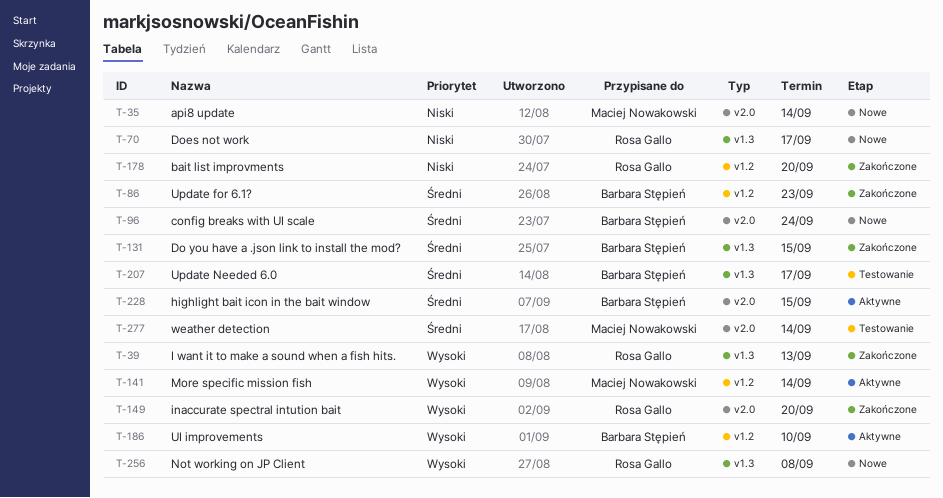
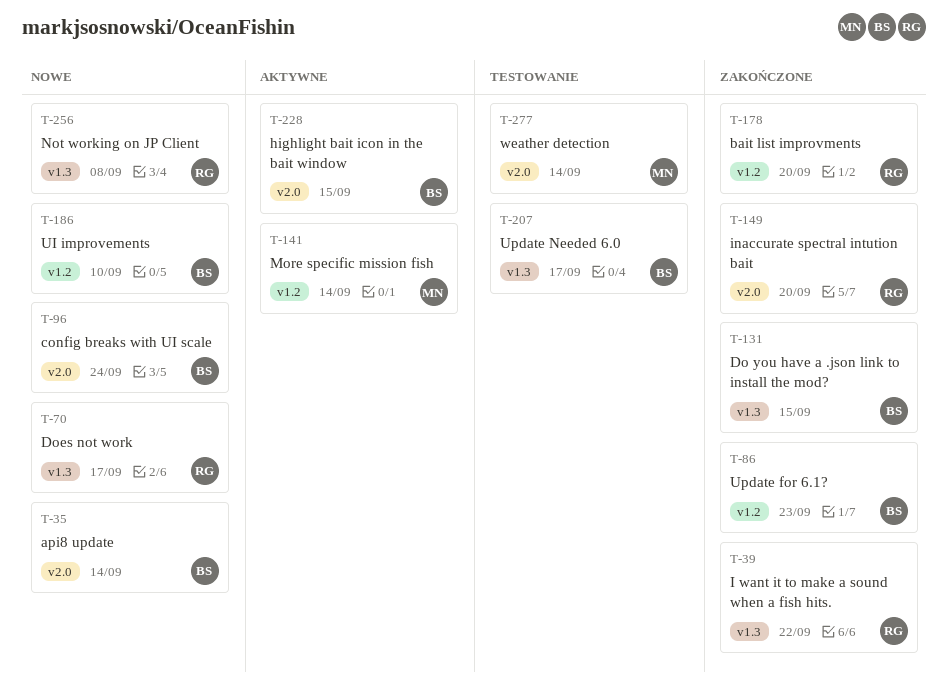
T-35, owner: Maciej Nowakowski -> Barbara Stępień
T-39, due: Sep 13 -> Sep 22
T-186, status: Aktywne -> Nowe

